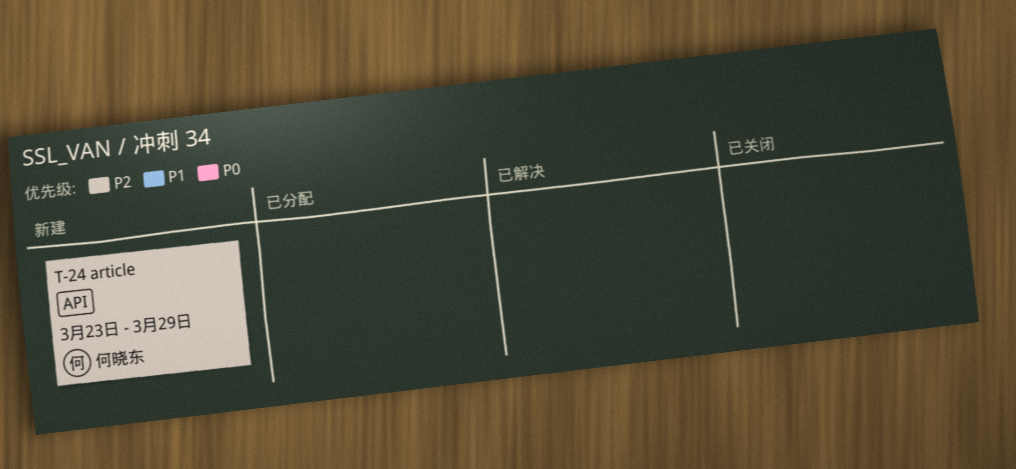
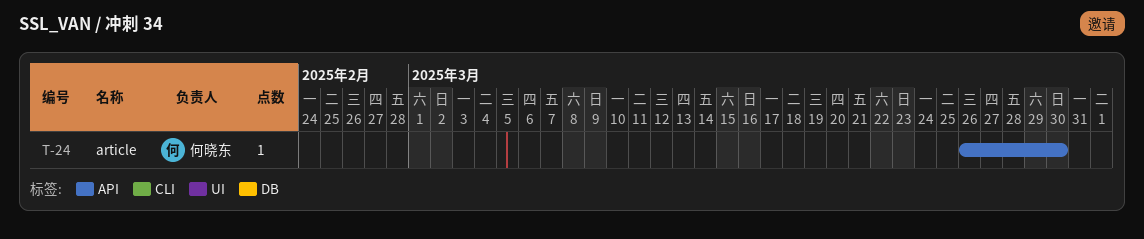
T-24, start: Mar 23 -> Mar 26
T-24, due: Mar 29 -> Mar 30

